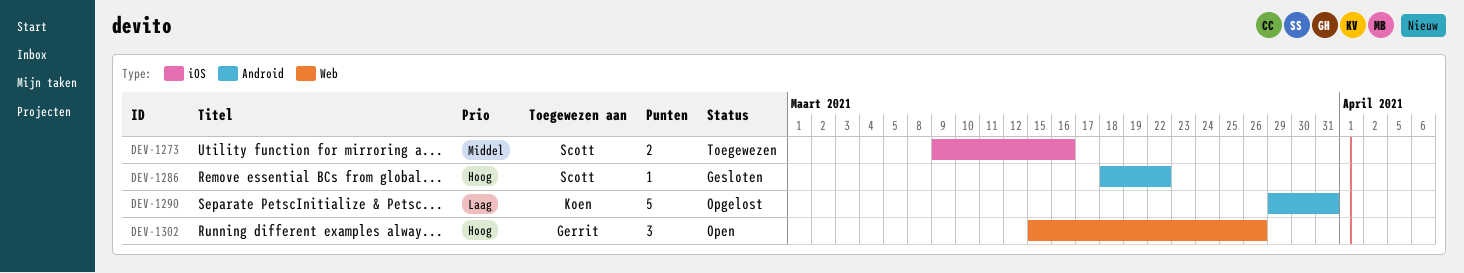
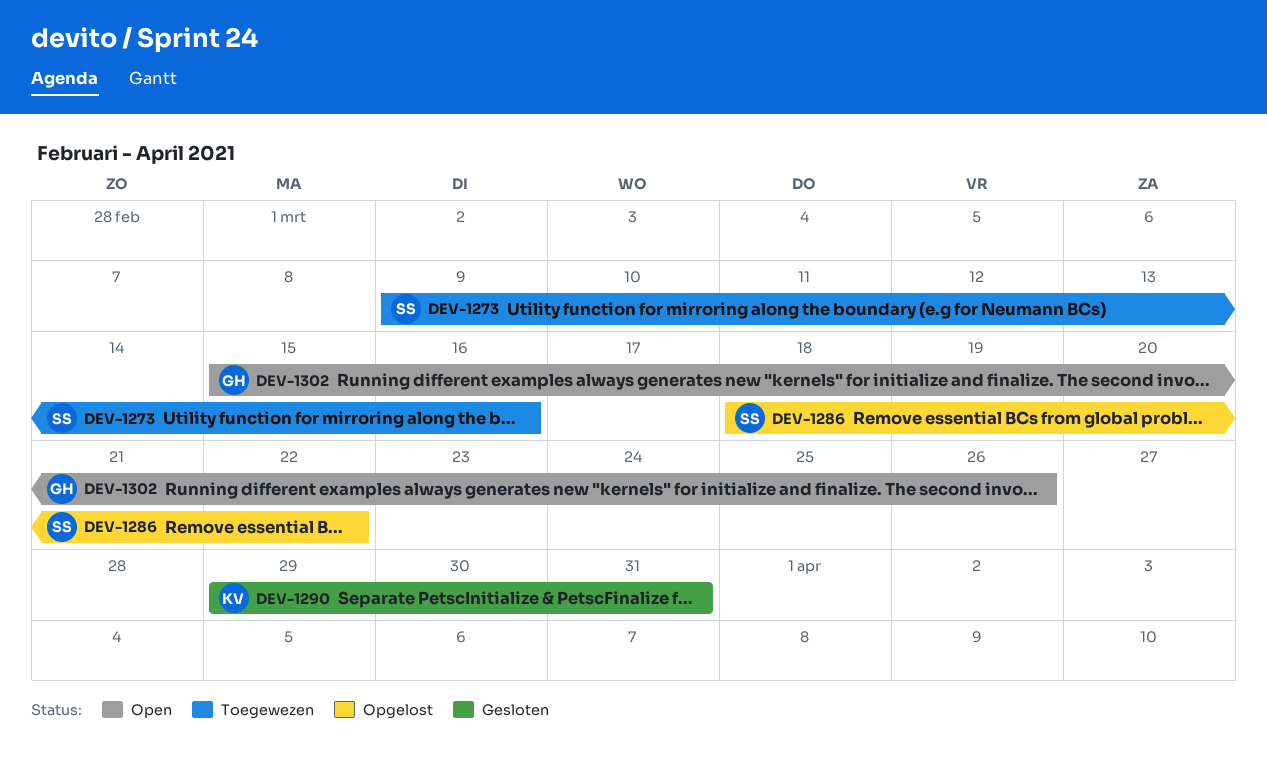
DEV-1286, status: Gesloten -> Opgelost
DEV-1290, status: Opgelost -> Gesloten

